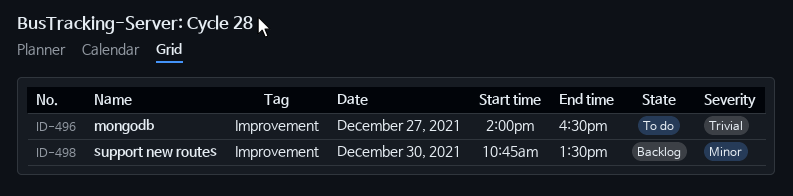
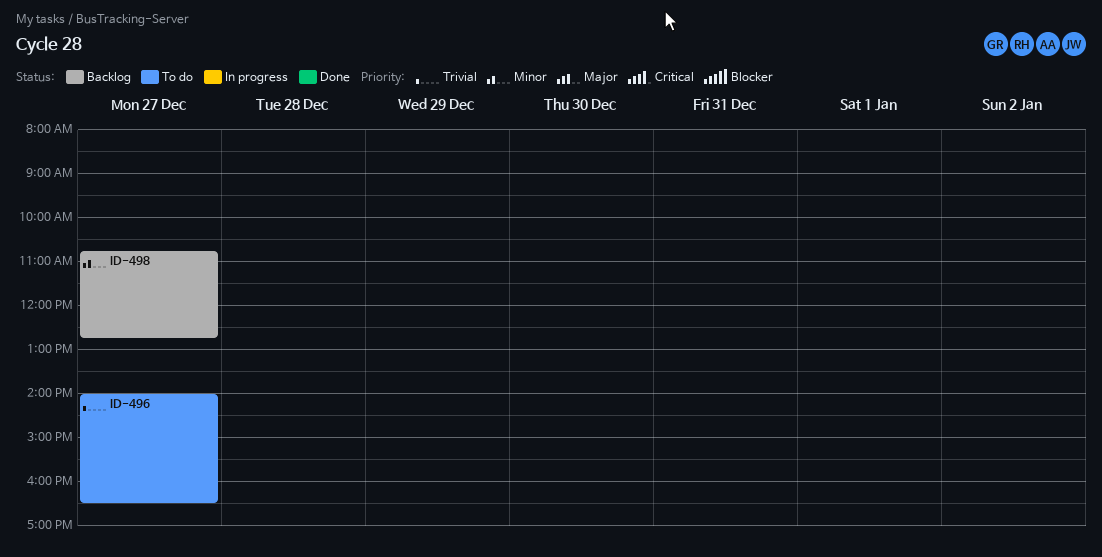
ID-498, day: Dec 30 -> Dec 27
ID-498, ends: 13:30 -> 12:45

